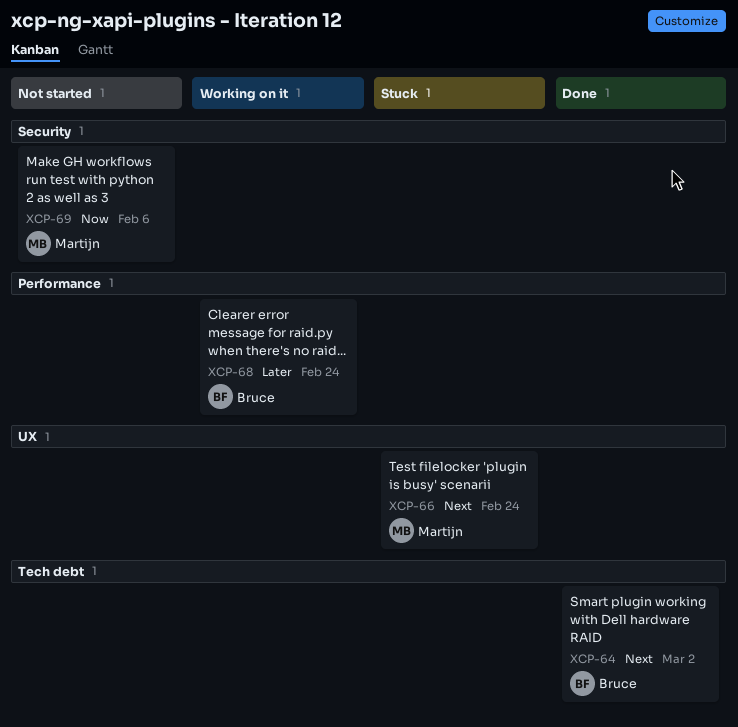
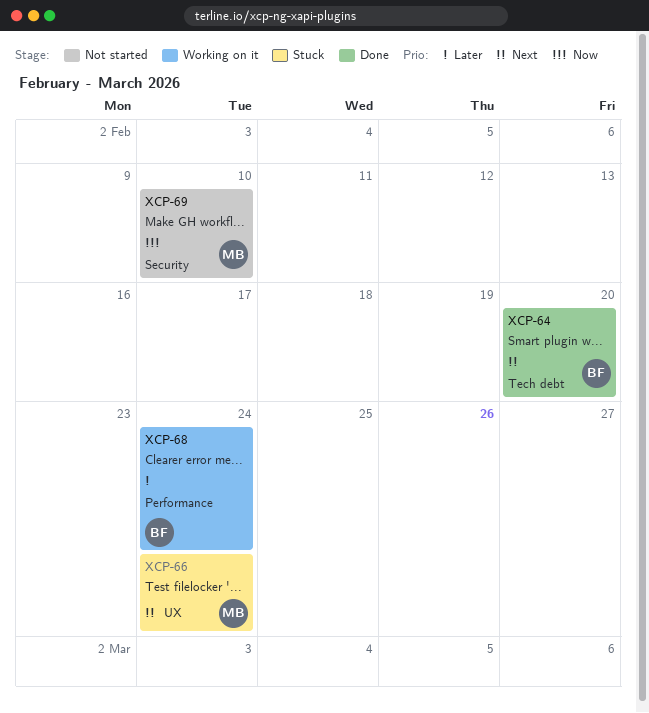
XCP-64, due: Mar 2 -> Feb 20
XCP-69, due: Feb 6 -> Feb 10

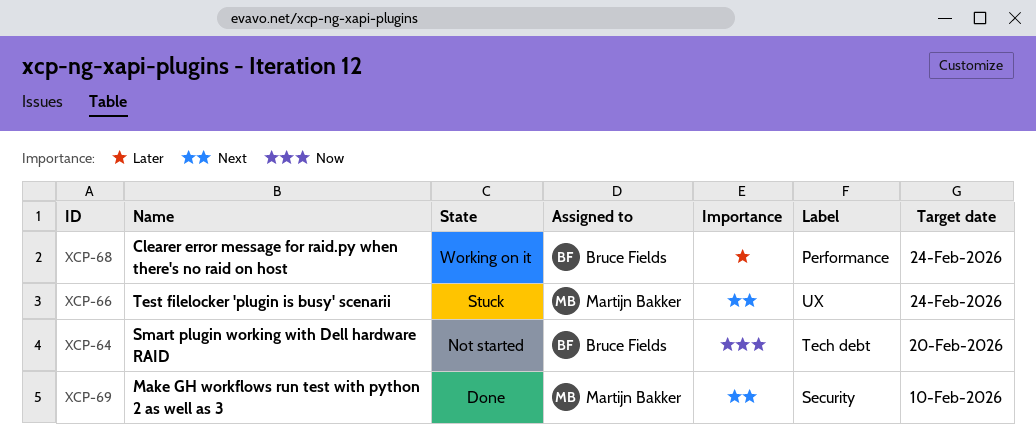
XCP-64, status: Done -> Not started
XCP-64, priority: Next -> Now
XCP-69, status: Not started -> Done
XCP-69, priority: Now -> Next

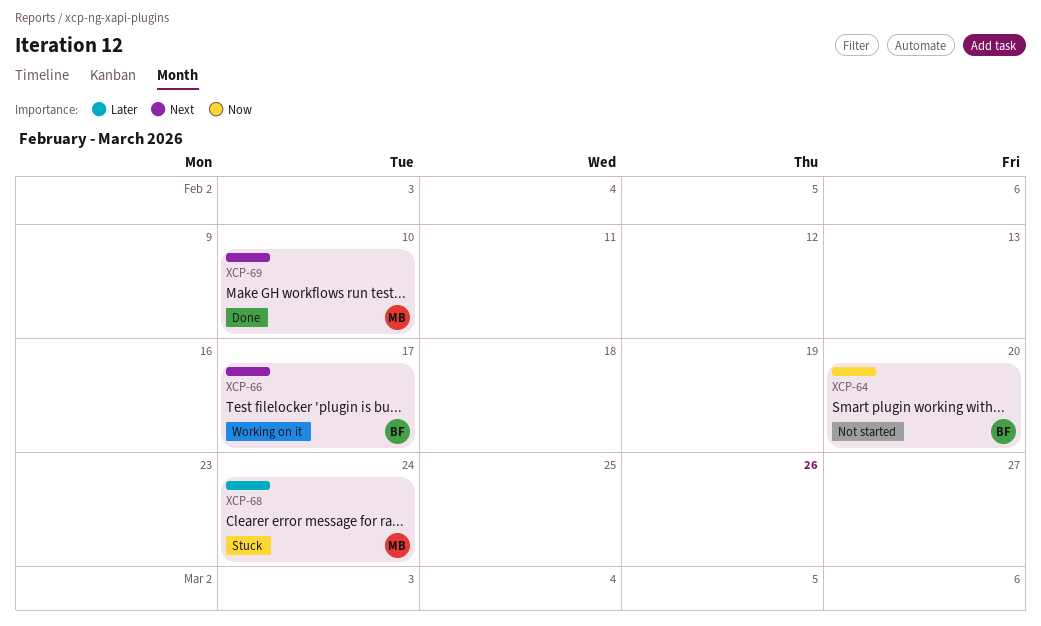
XCP-66, status: Stuck -> Working on it
XCP-66, owner: Martijn Bakker -> Bruce Fields
XCP-66, due: Feb 24 -> Feb 17
XCP-68, status: Working on it -> Stuck
XCP-68, owner: Bruce Fields -> Martijn Bakker

